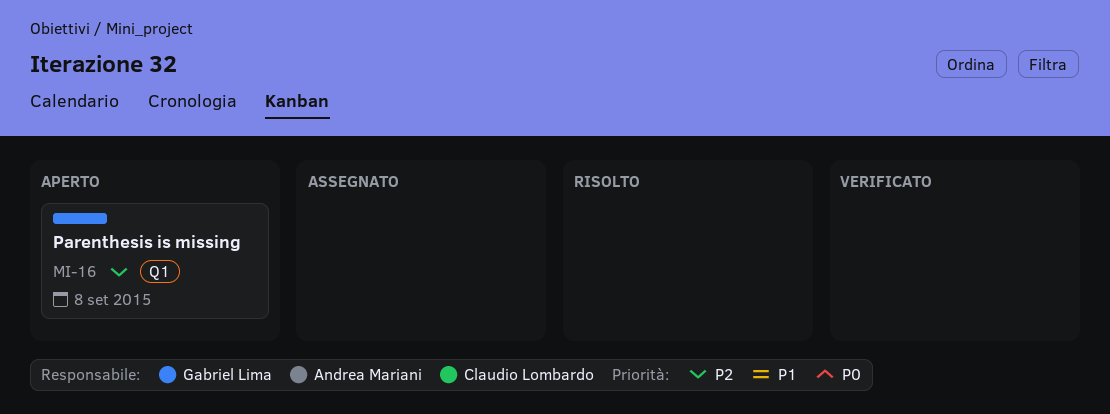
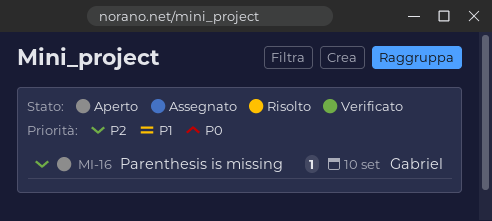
MI-16, due: Sep 8 -> Sep 10

